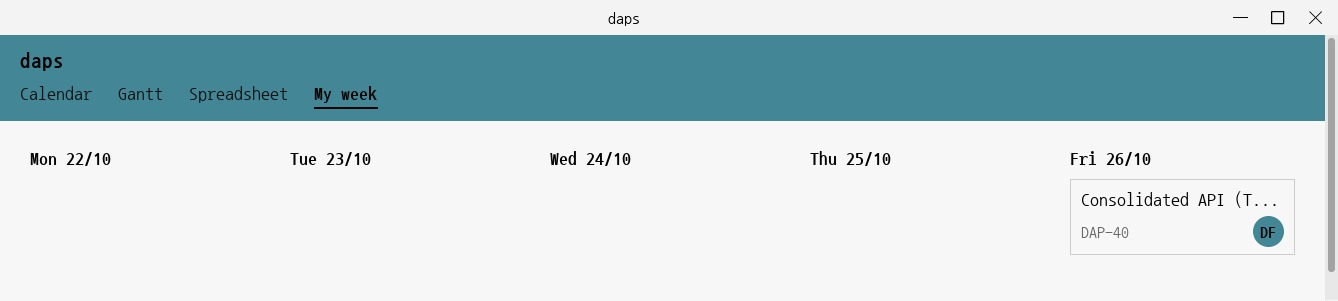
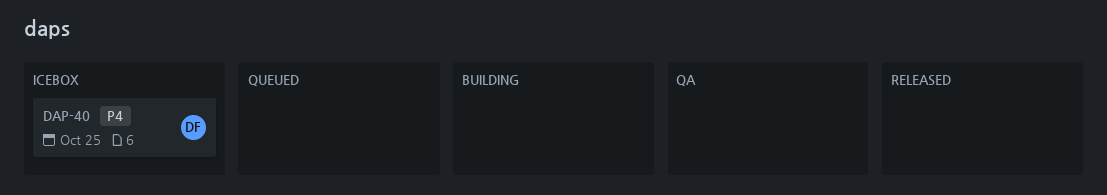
DAP-40, due: Oct 26 -> Oct 25

